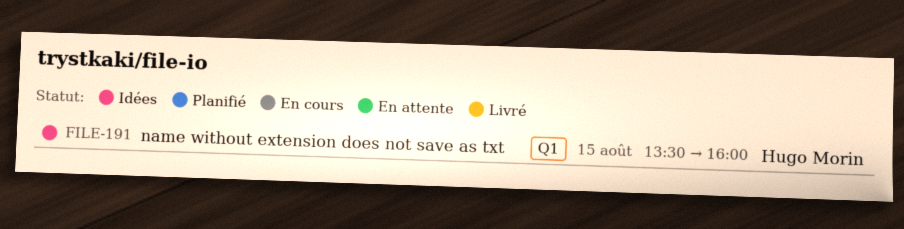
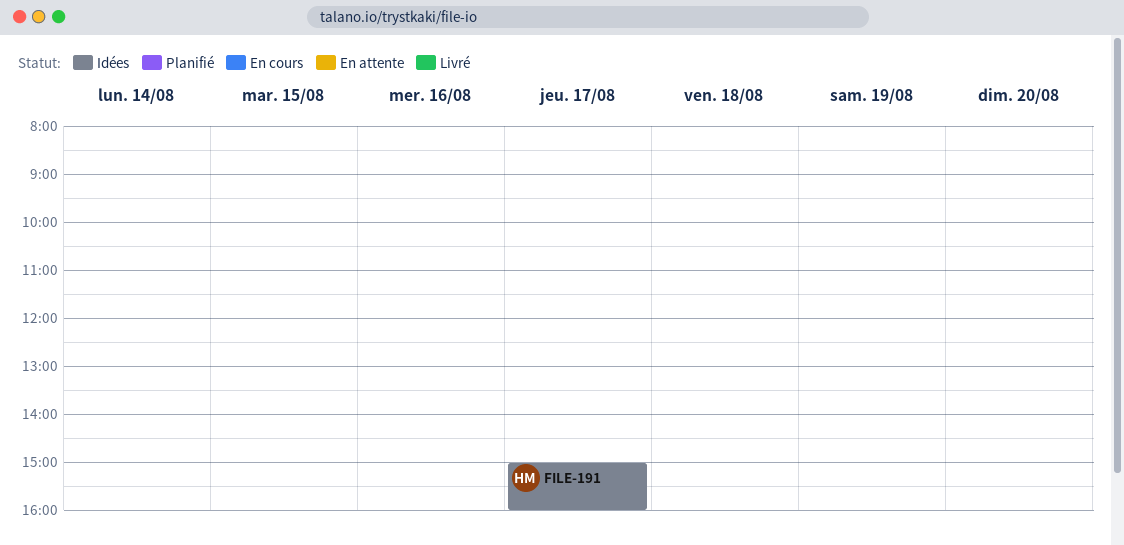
FILE-191, day: Aug 15 -> Aug 17
FILE-191, begins: 13:30 -> 15:00

